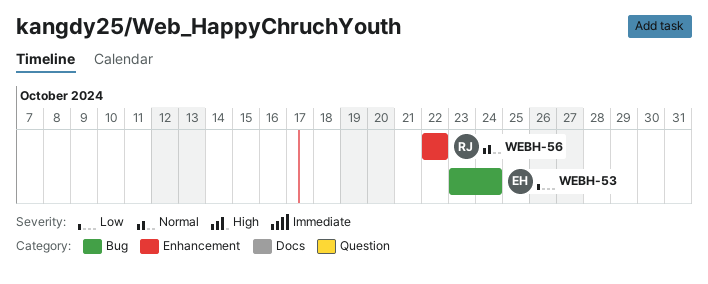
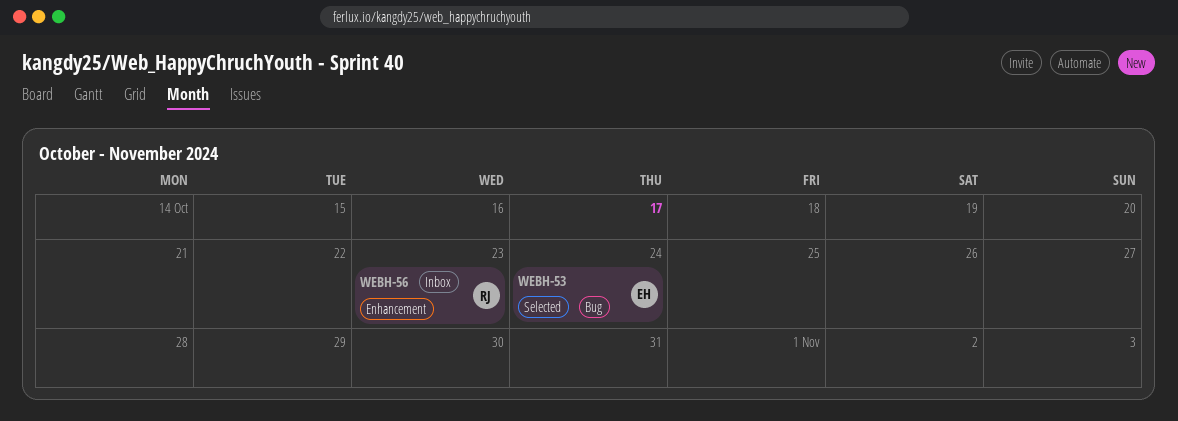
WEBH-56, due: Oct 22 -> Oct 23

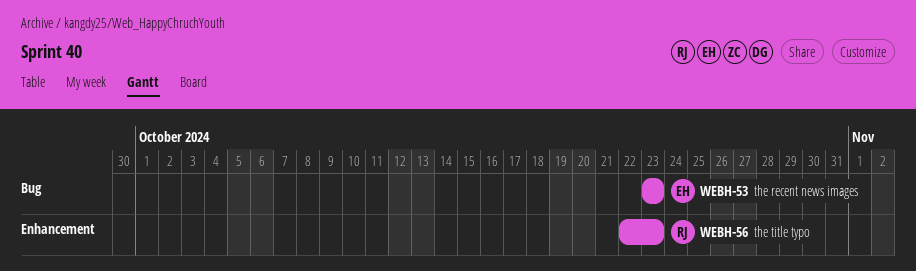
WEBH-53, due: Oct 24 -> Oct 23

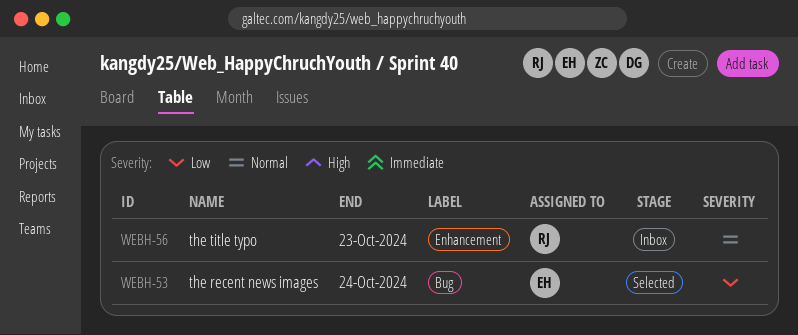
WEBH-53, due: Oct 23 -> Oct 24

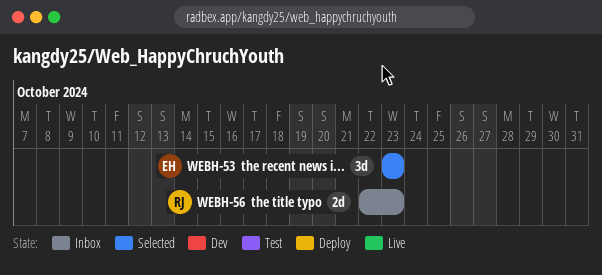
WEBH-53, due: Oct 24 -> Oct 23

